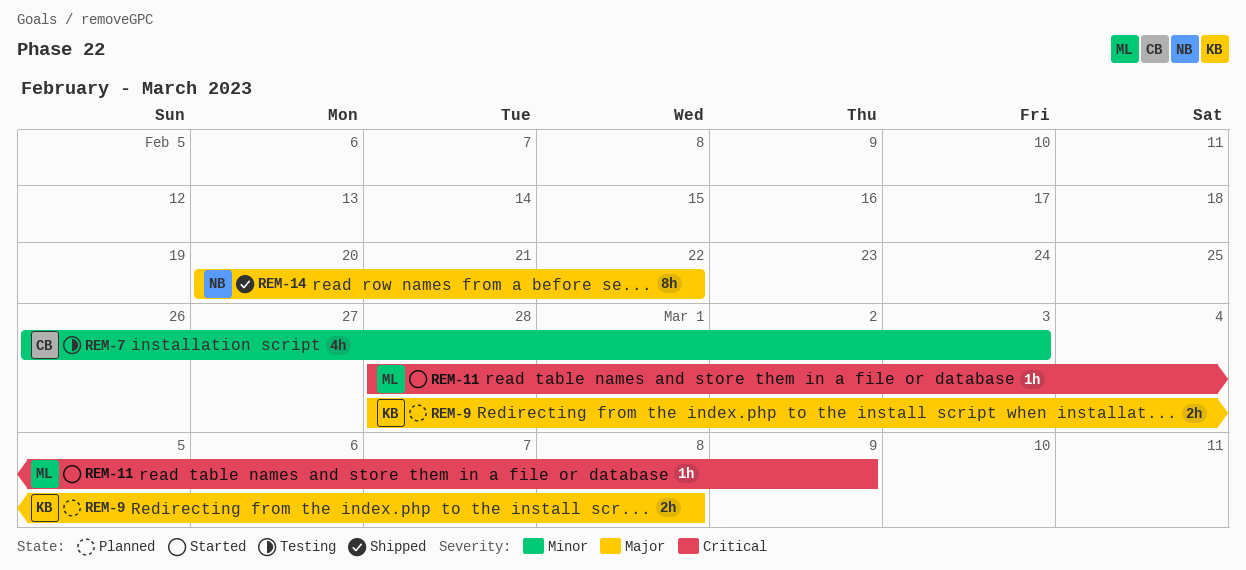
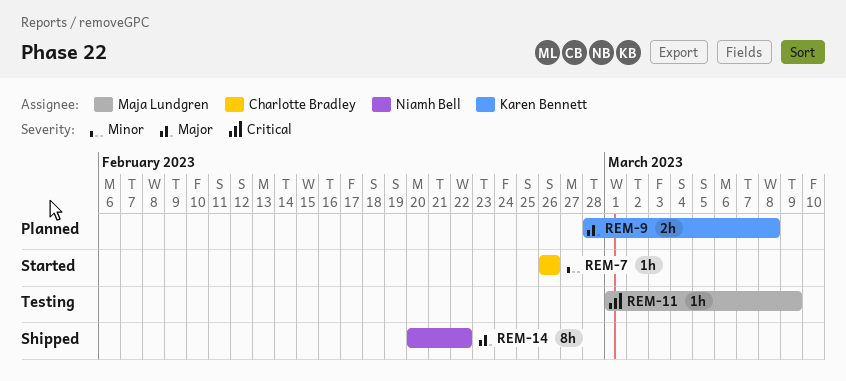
REM-7, status: Testing -> Started
REM-7, estimate: 4h -> 1h
REM-7, due: Mar 3 -> Feb 26
REM-11, status: Started -> Testing
REM-11, start: Feb 28 -> Mar 1

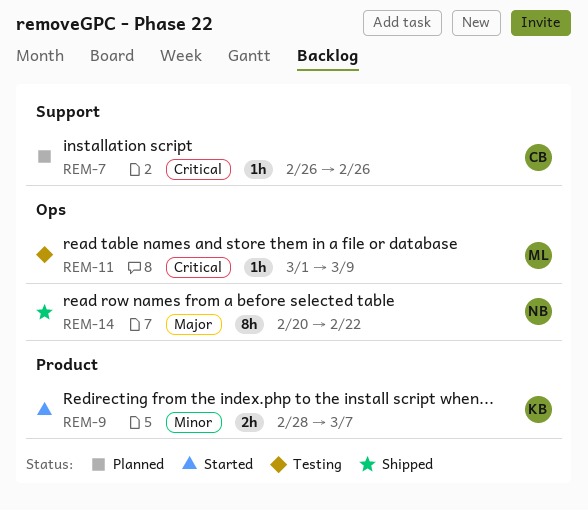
REM-7, status: Started -> Planned
REM-7, priority: Minor -> Critical
REM-9, status: Planned -> Started
REM-9, priority: Major -> Minor
REM-9, due: Mar 8 -> Mar 7

